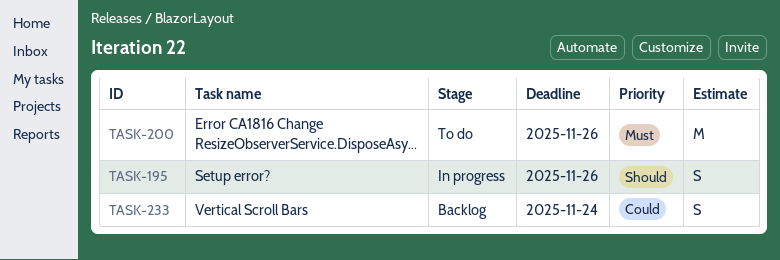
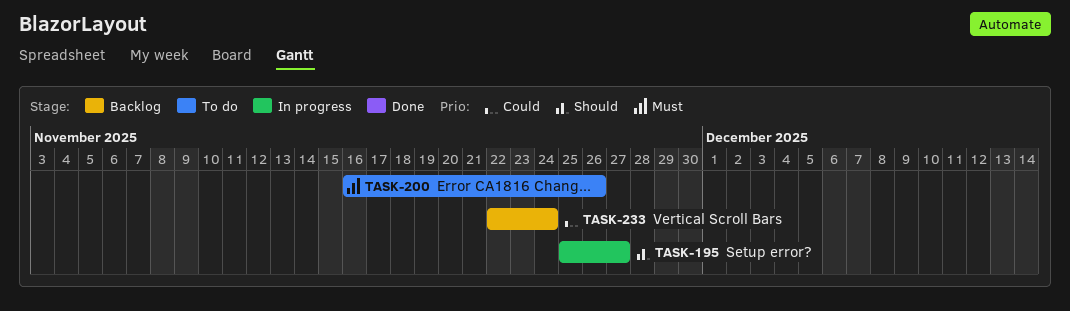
TASK-195, due: Nov 26 -> Nov 27

